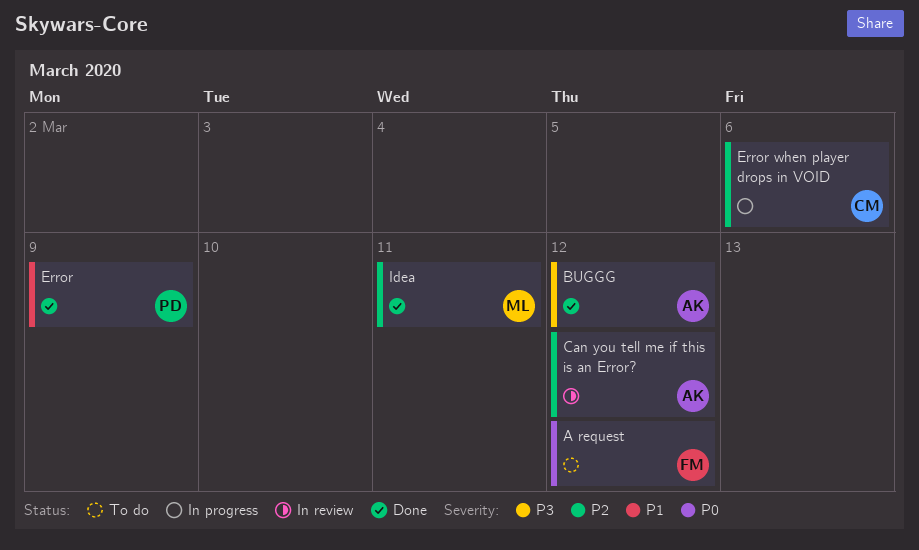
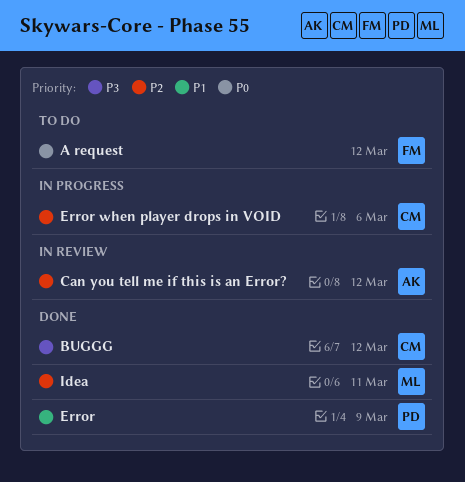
BUGGG, owner: AK -> CM

